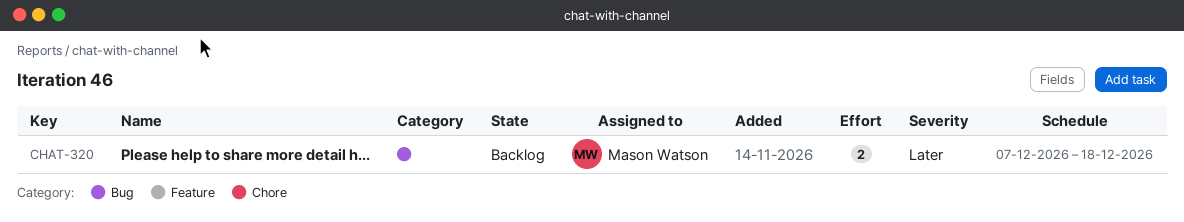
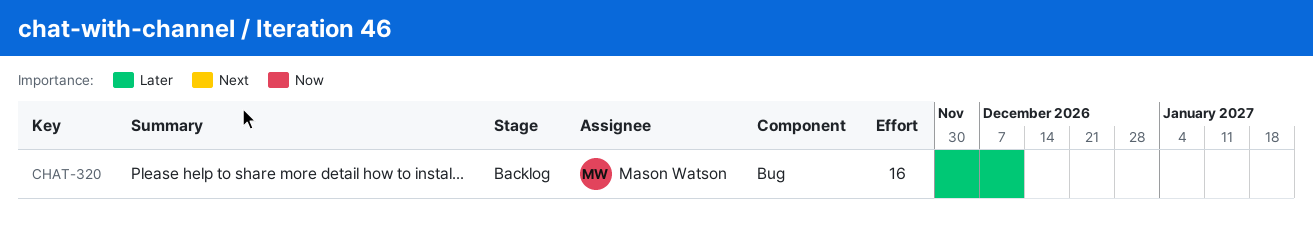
CHAT-320, estimate: 2 -> 16
CHAT-320, start: Dec 7 -> Nov 30
CHAT-320, due: Dec 18 -> Dec 11

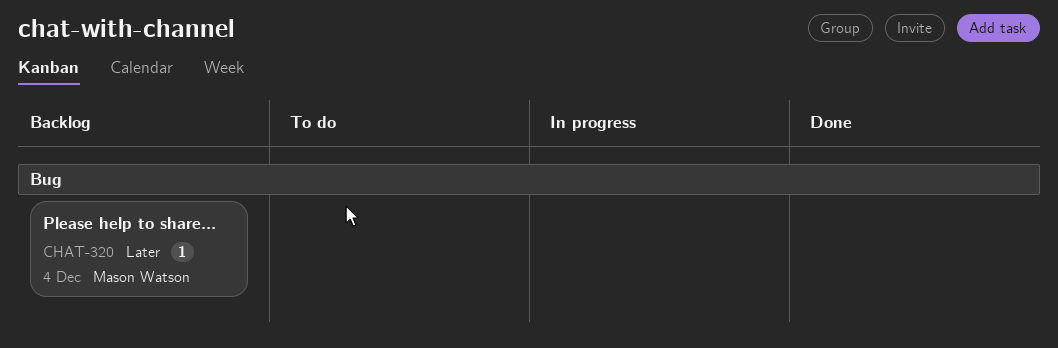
CHAT-320, estimate: 16 -> 1
CHAT-320, due: Dec 11 -> Dec 4

